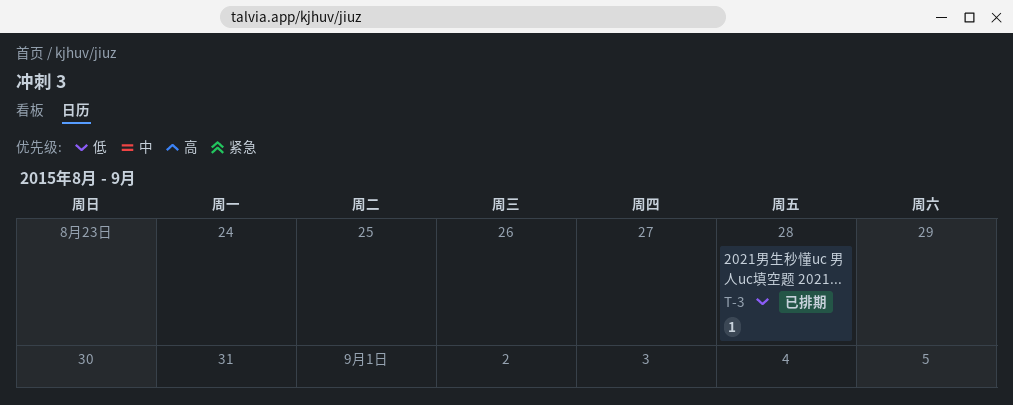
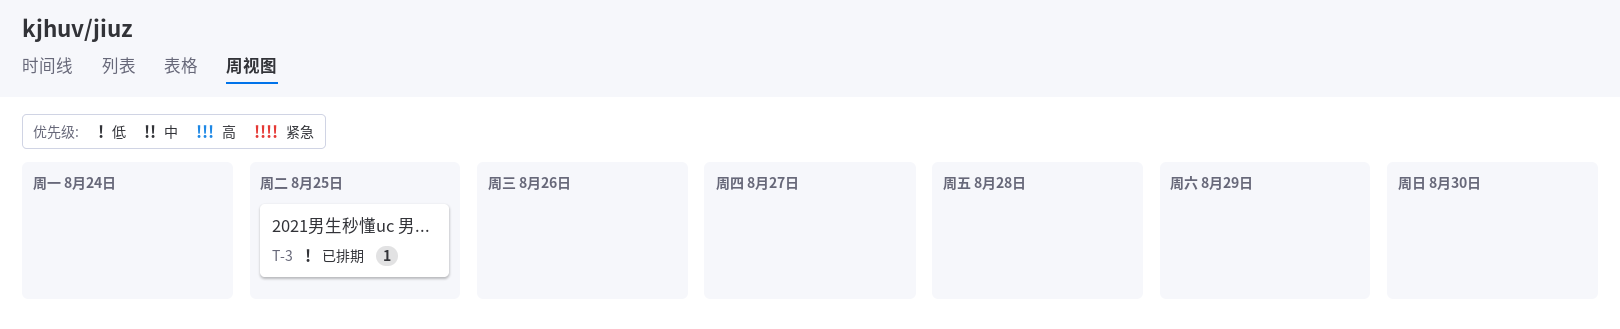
T-3, due: Aug 28 -> Aug 25

